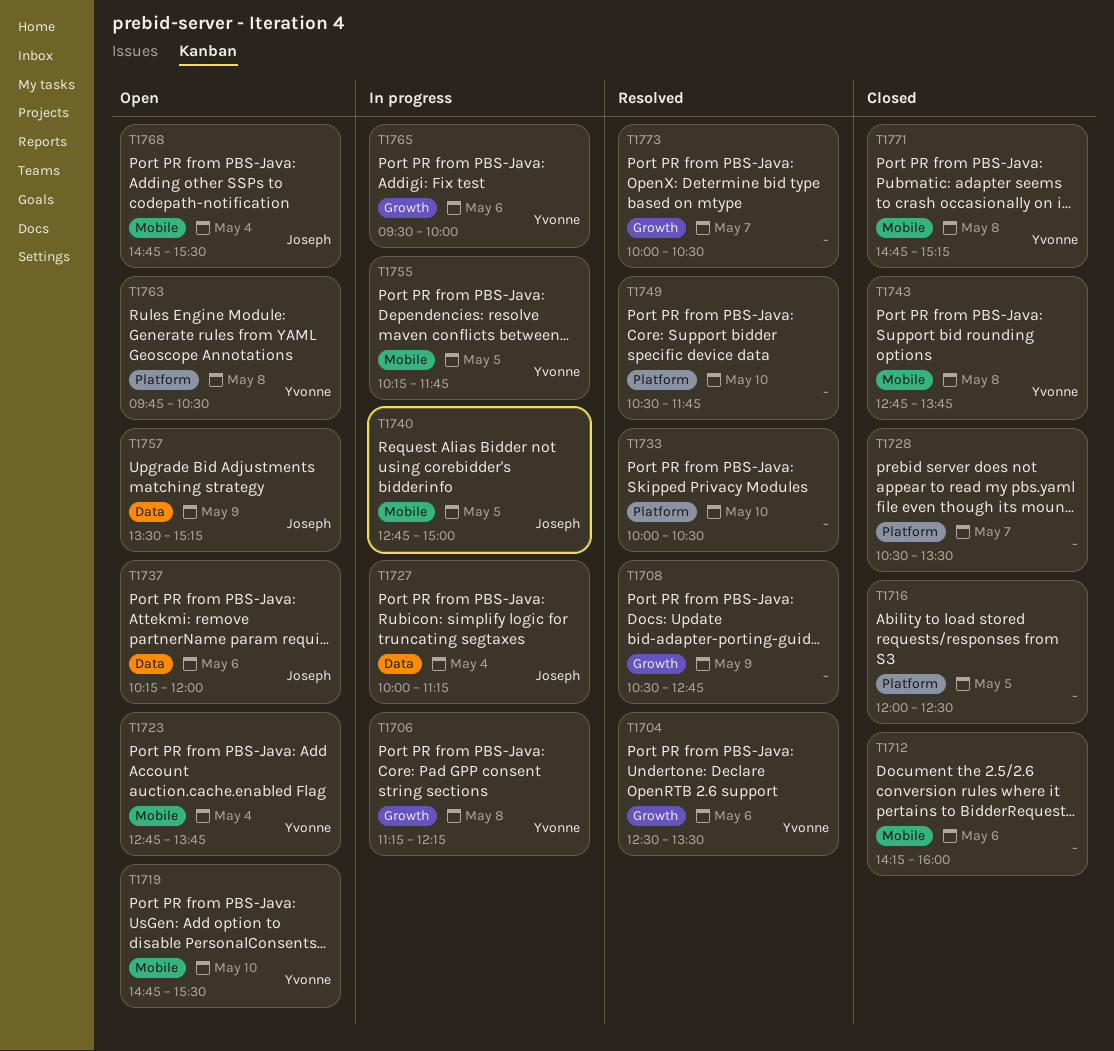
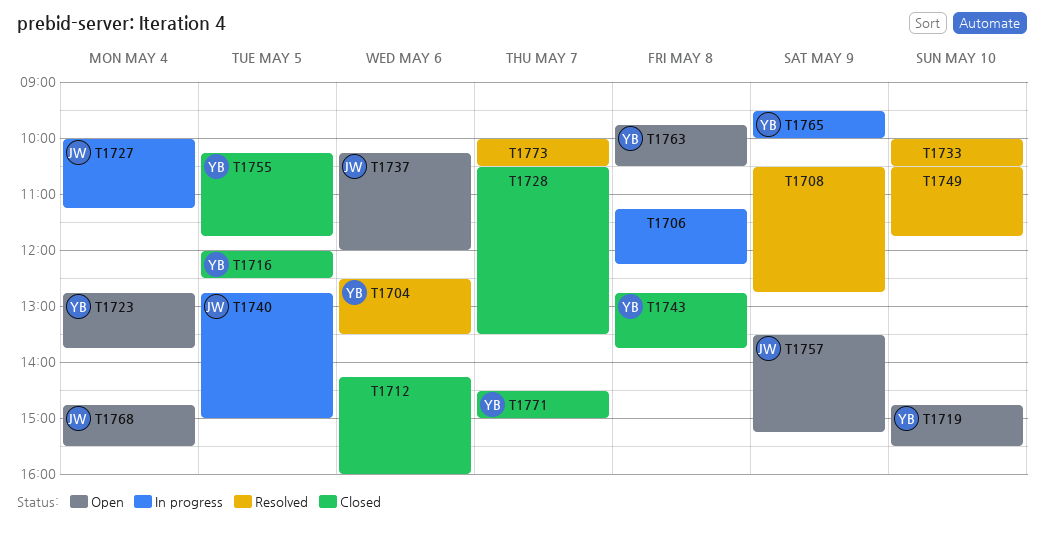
T1706, owner: Yvonne -> none
T1716, owner: none -> Yvonne
T1755, status: In progress -> Closed
T1765, day: May 6 -> May 9
T1771, day: May 8 -> May 7
T1771, begins: 14:45 -> 14:30
T1771, ends: 15:15 -> 15:00

